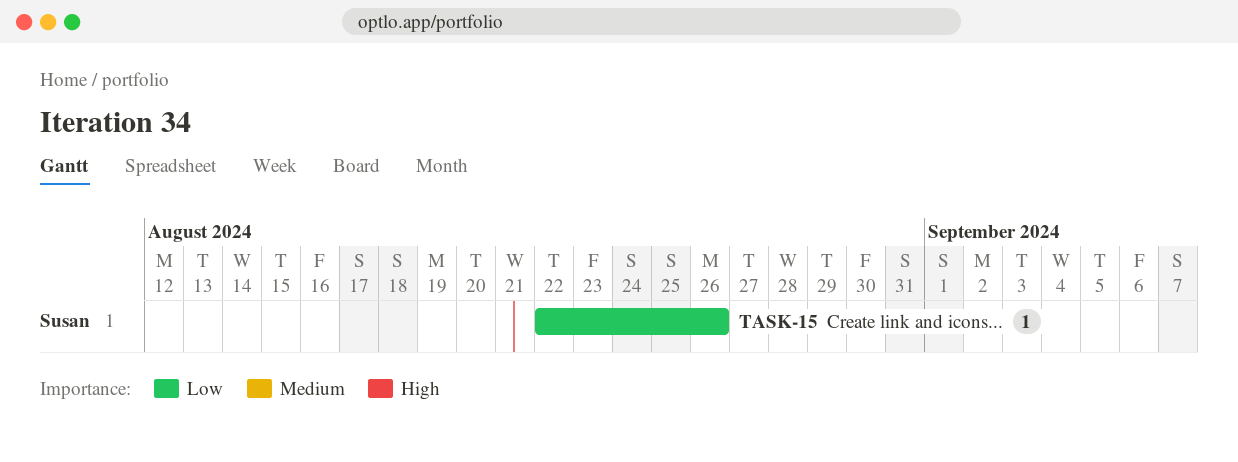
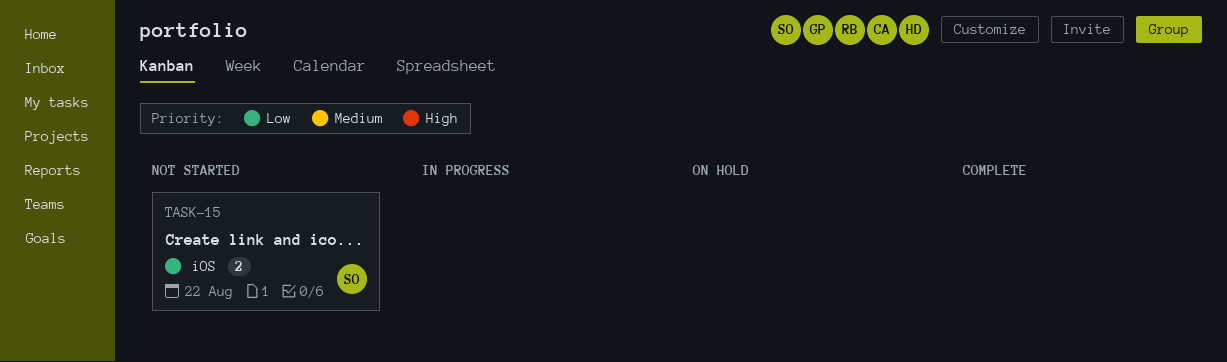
TASK-15, estimate: 1 -> 2
TASK-15, due: Aug 26 -> Aug 22

